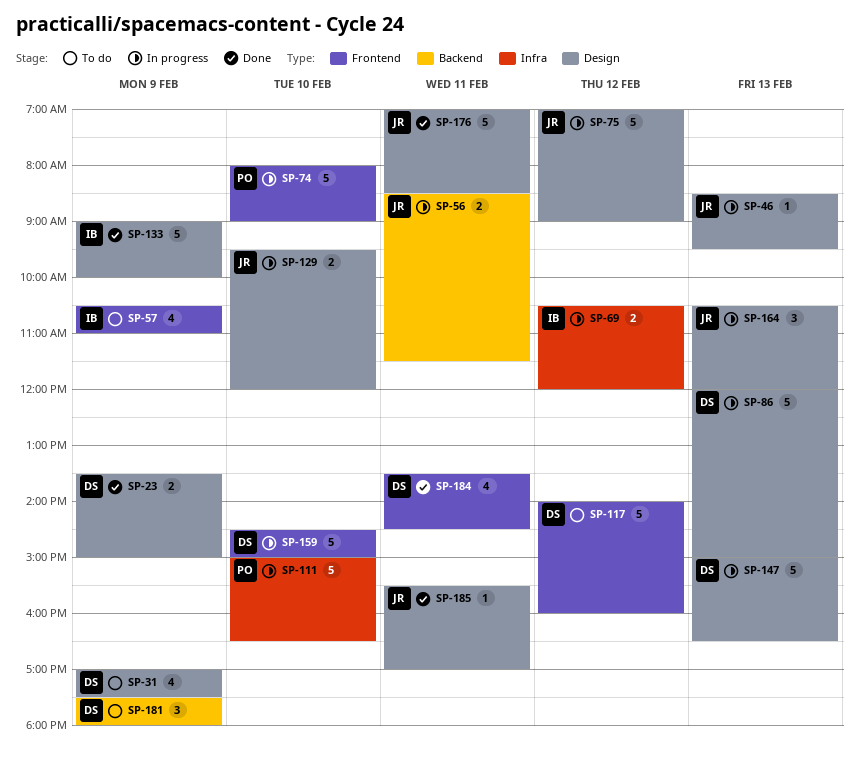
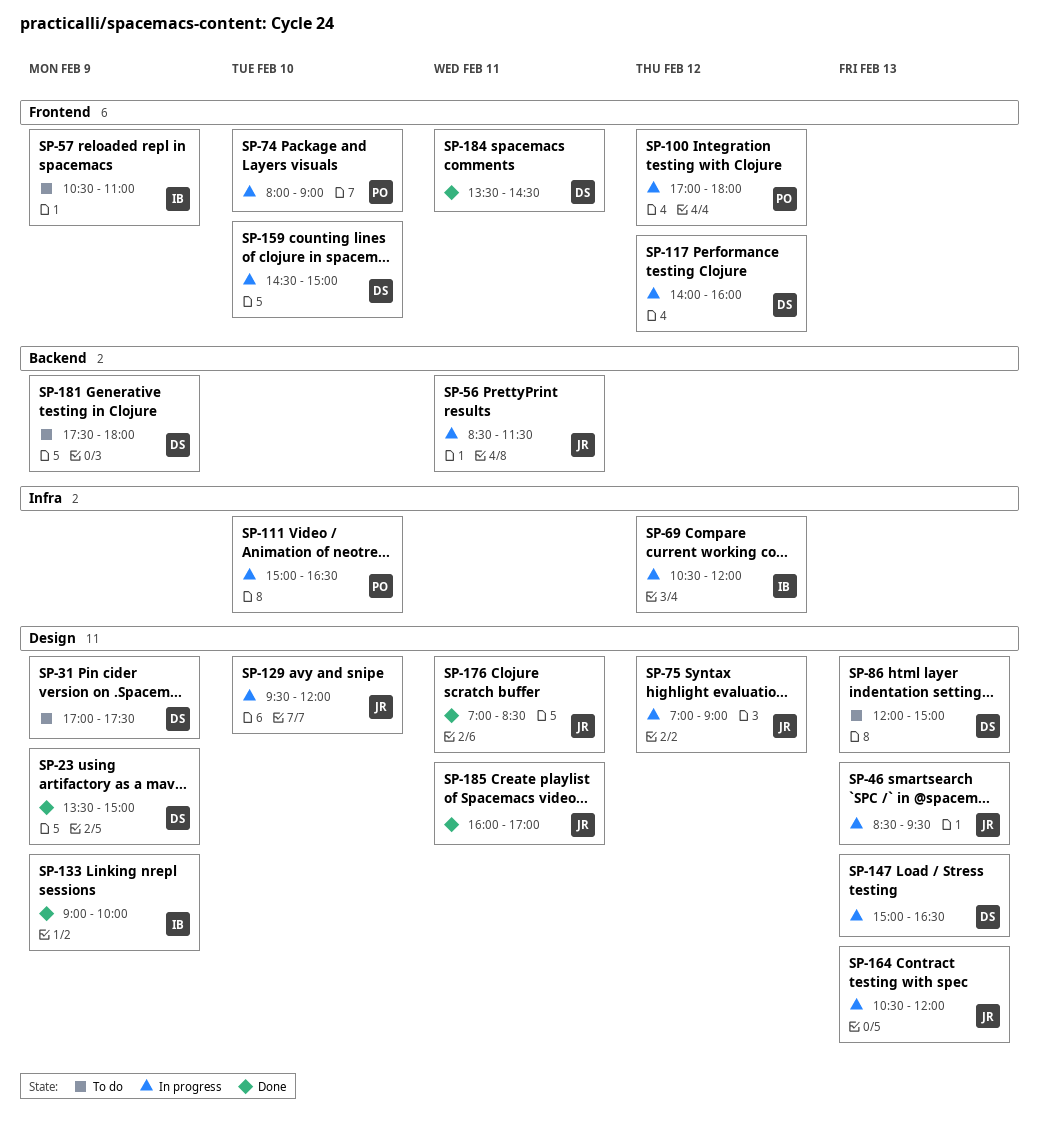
SP-86, status: In progress -> To do
SP-100: none -> present
SP-117, status: To do -> In progress
SP-185, begins: 15:30 -> 16:00

